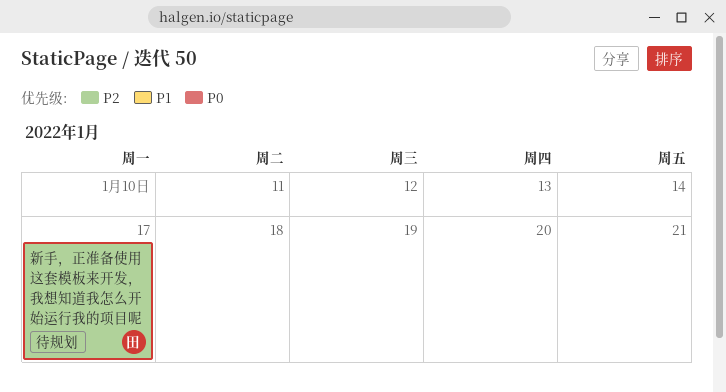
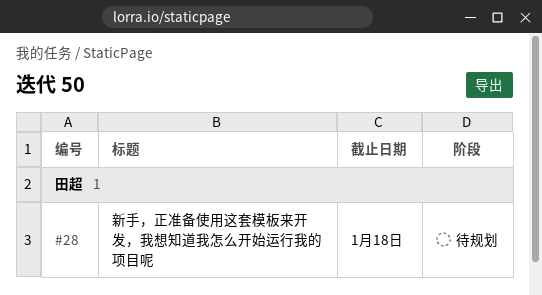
新手，正准备使用这套模板来开发，我想知道我怎么开始运行我的项目呢, due: Jan 17 -> Jan 18

